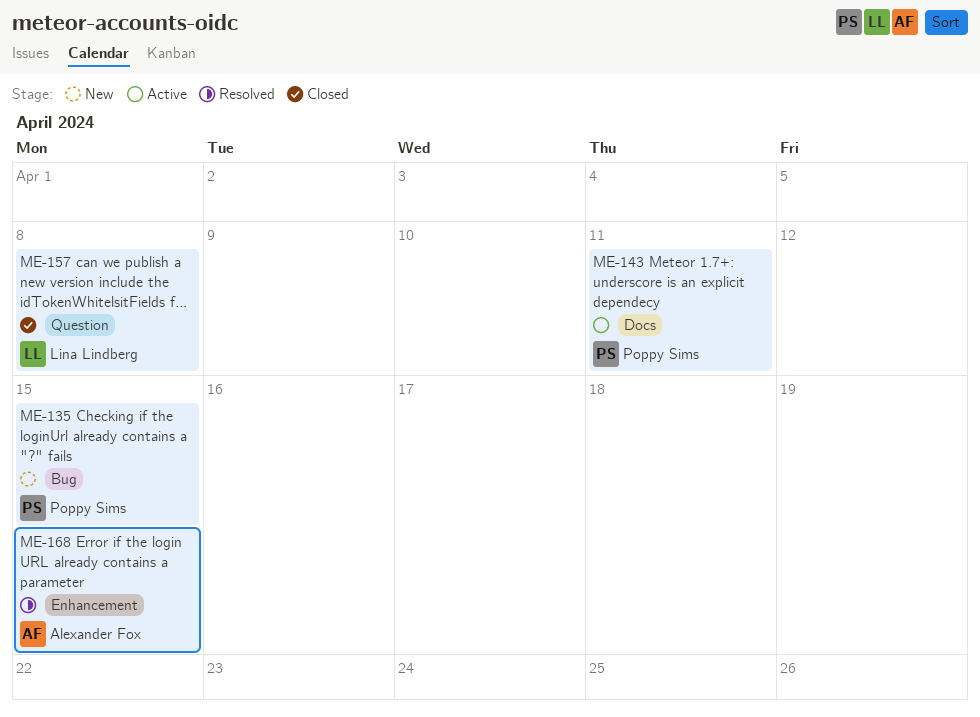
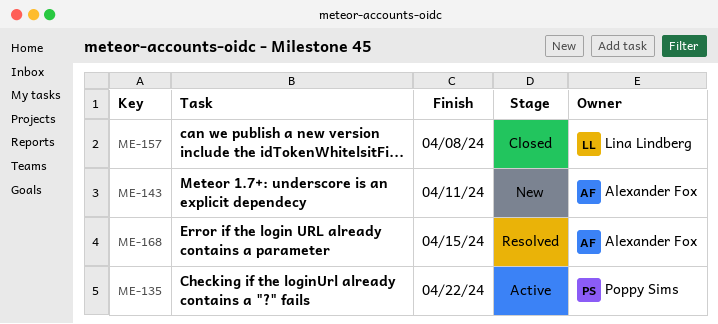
ME-135, status: New -> Active
ME-135, due: Apr 15 -> Apr 22
ME-143, status: Active -> New
ME-143, owner: Poppy Sims -> Alexander Fox

